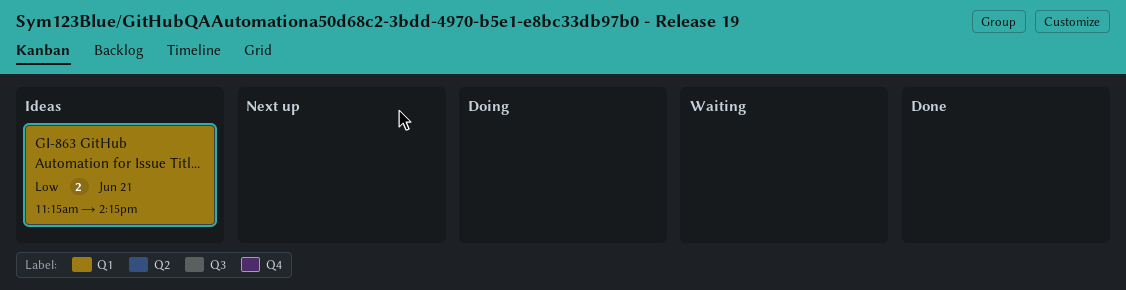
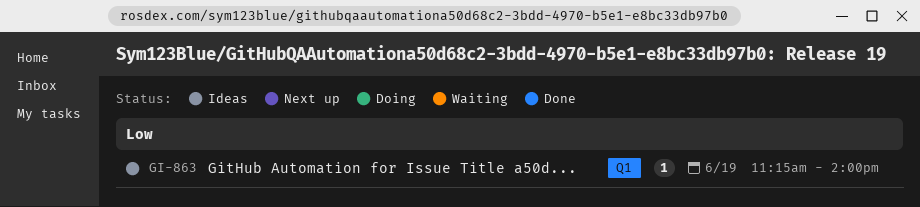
GI-863, estimate: 2 -> 1
GI-863, day: Jun 21 -> Jun 19
GI-863, ends: 14:15 -> 14:00

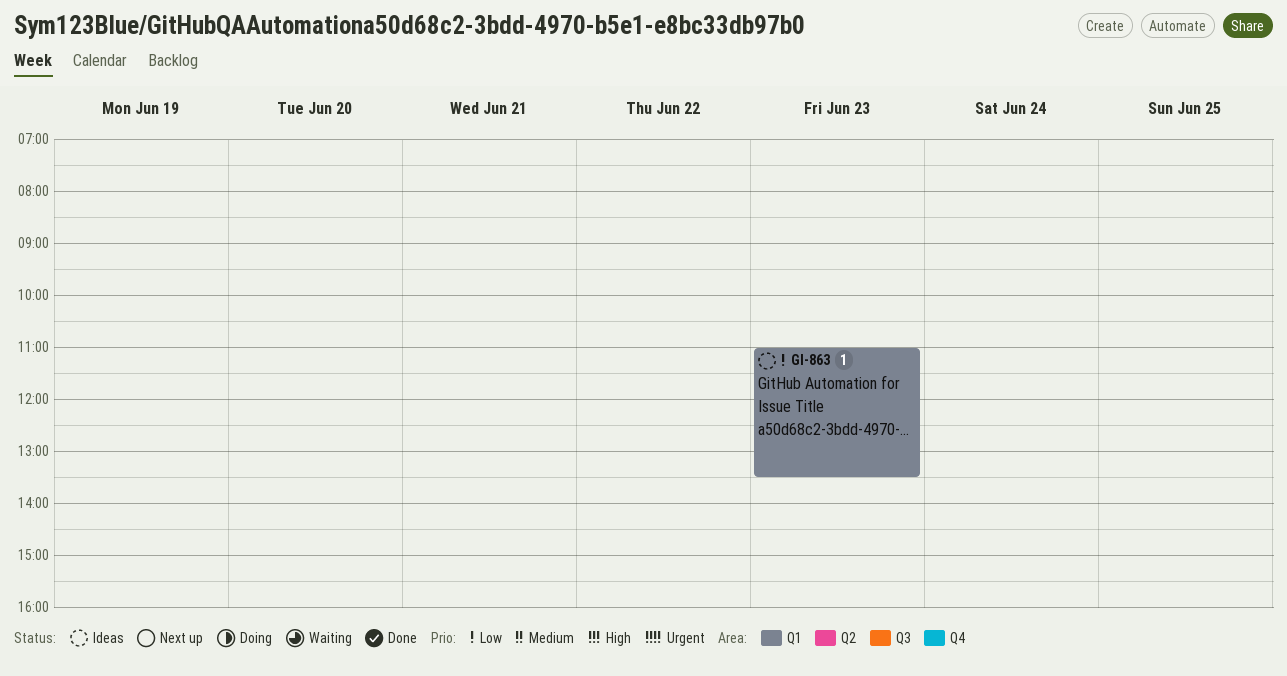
GI-863, day: Jun 19 -> Jun 23
GI-863, begins: 11:15 -> 11:00
GI-863, ends: 14:00 -> 13:30

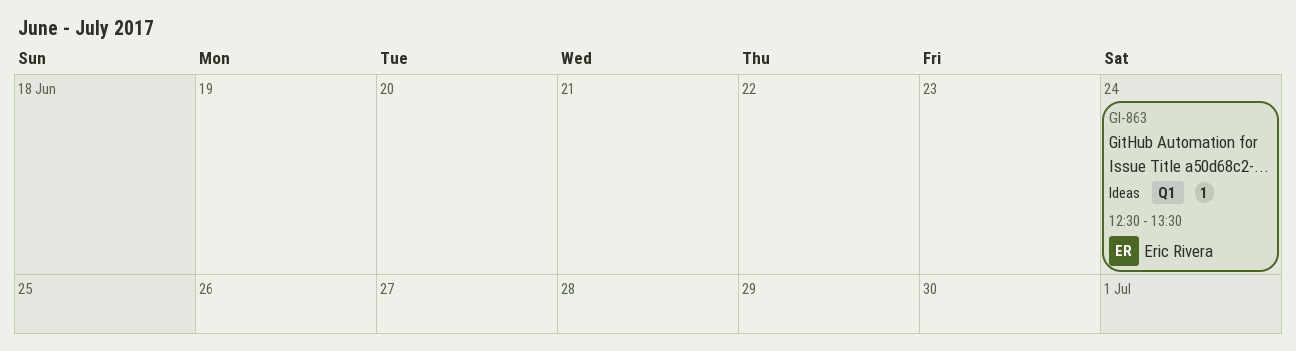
GI-863, day: Jun 23 -> Jun 24
GI-863, begins: 11:00 -> 12:30

